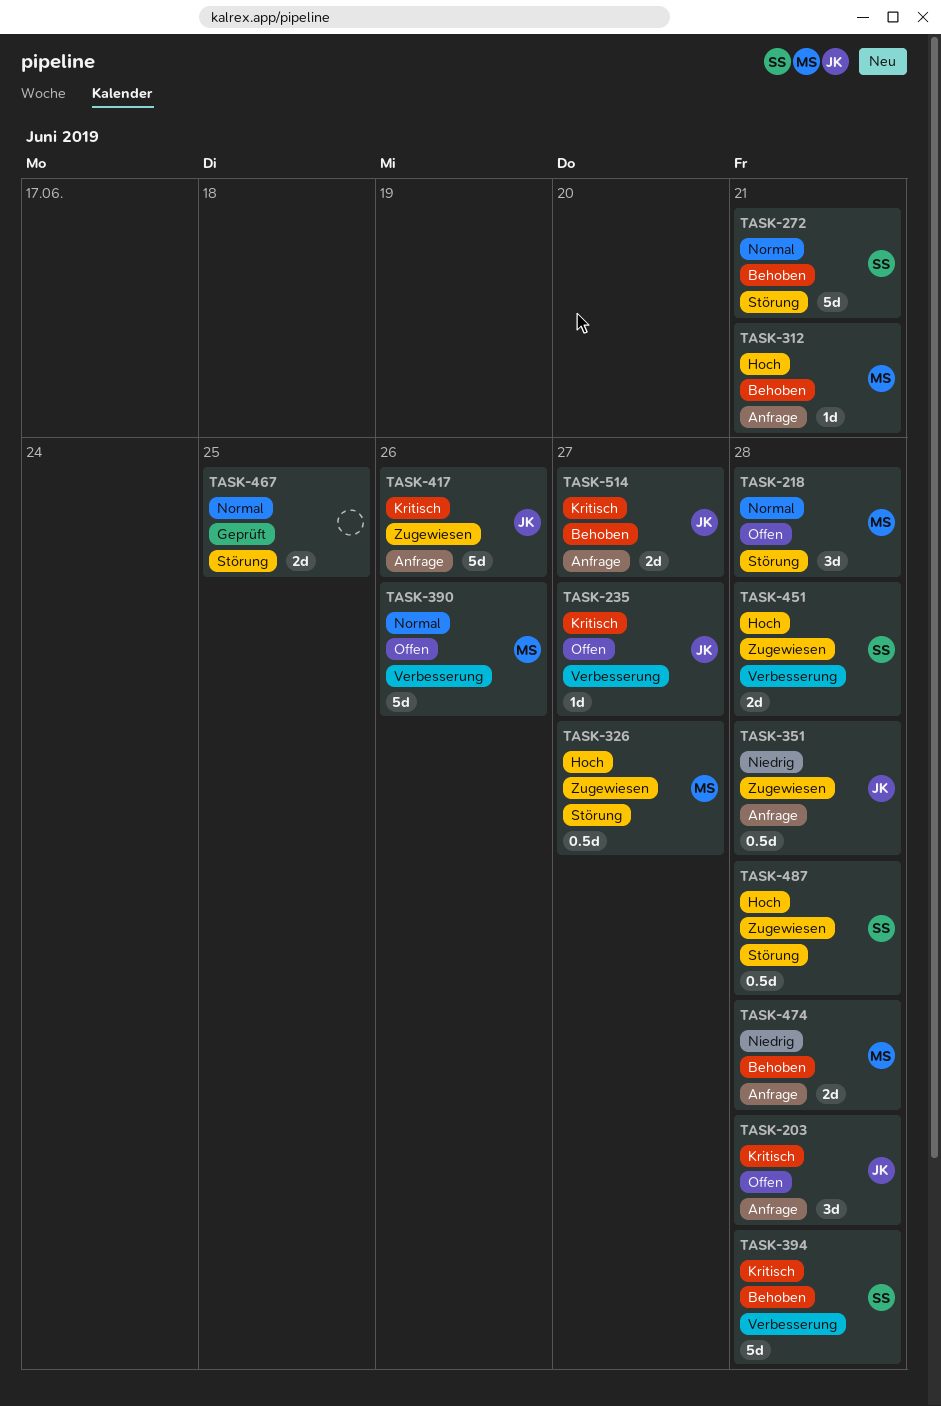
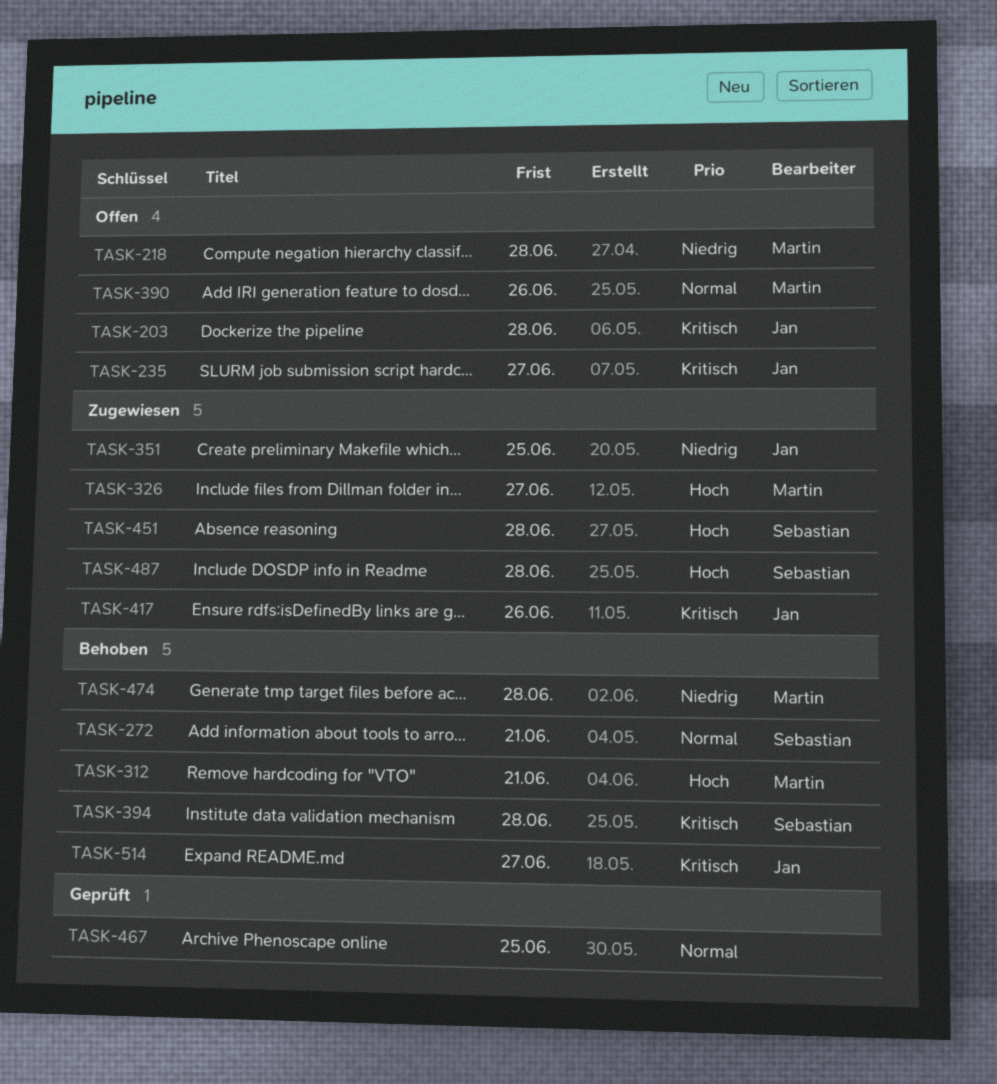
TASK-218, priority: Normal -> Niedrig
TASK-351, due: Jun 28 -> Jun 25

